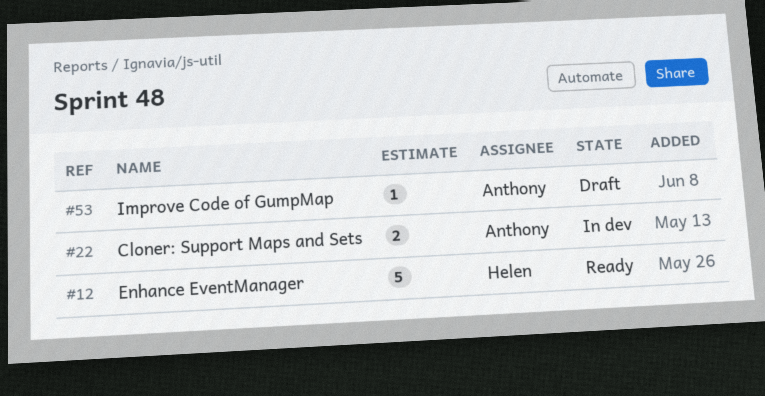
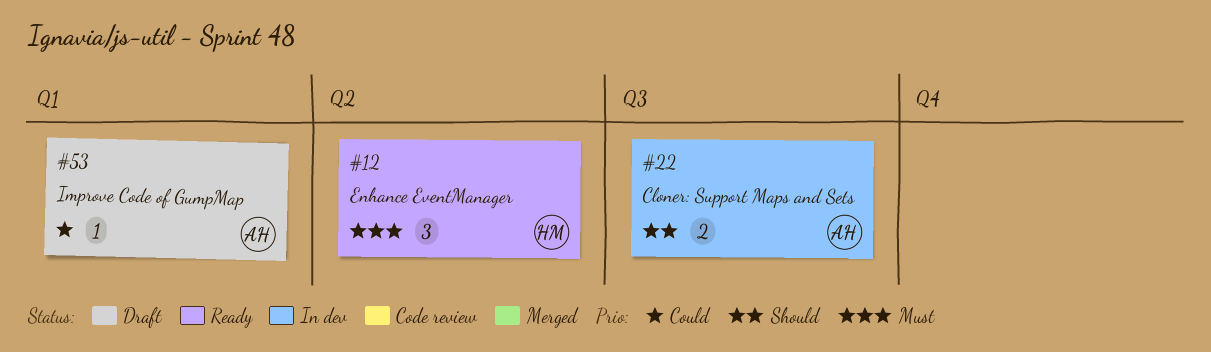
#12, estimate: 5 -> 3

